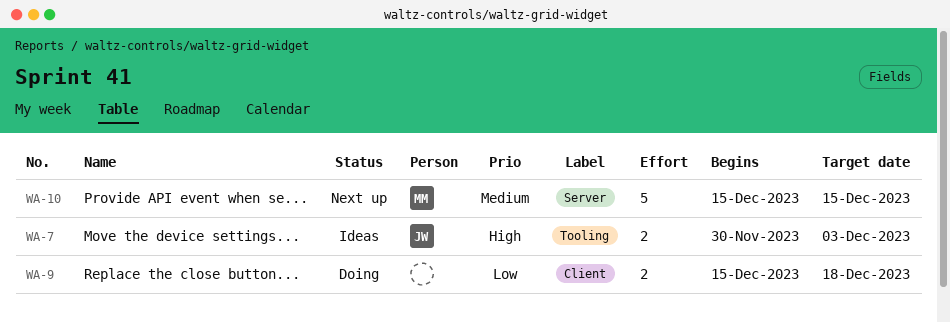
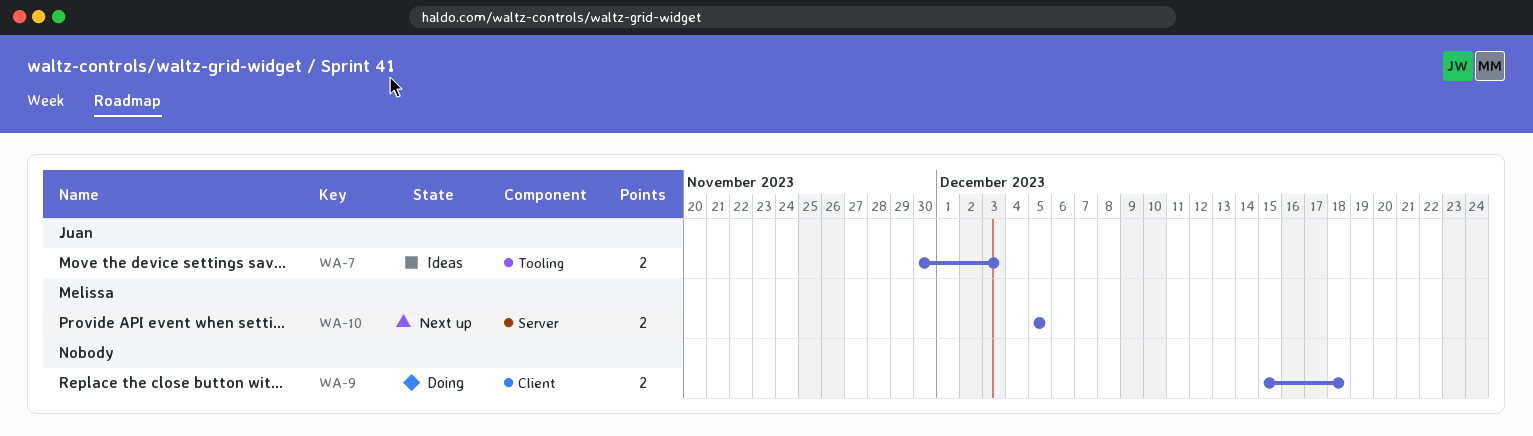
WA-10, estimate: 5 -> 2
WA-10, start: Dec 15 -> Dec 5
WA-10, due: Dec 15 -> Dec 5

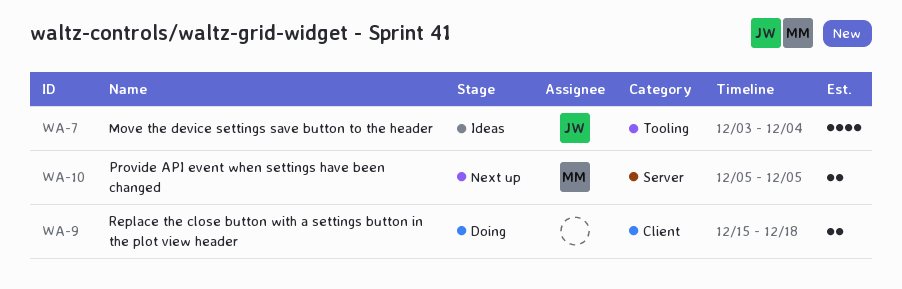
WA-7, estimate: 2 -> 4
WA-7, start: Nov 30 -> Dec 3
WA-7, due: Dec 3 -> Dec 4

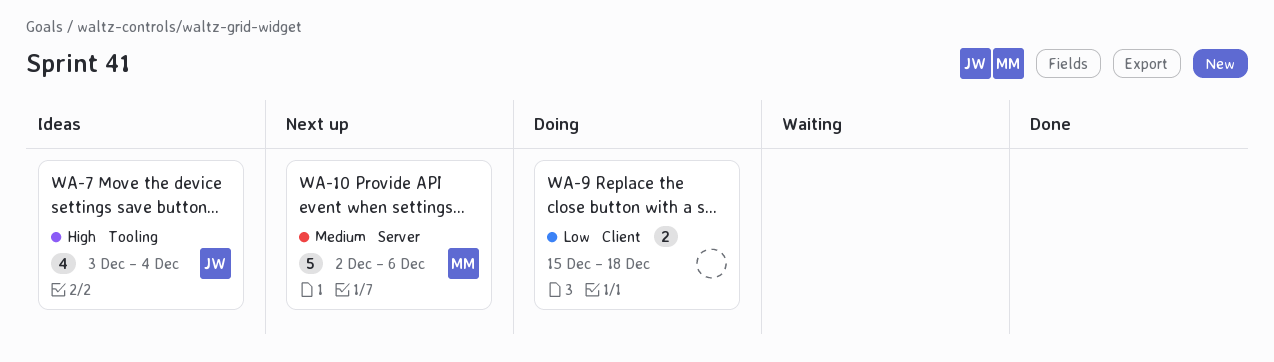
WA-10, estimate: 2 -> 5
WA-10, start: Dec 5 -> Dec 2
WA-10, due: Dec 5 -> Dec 6

